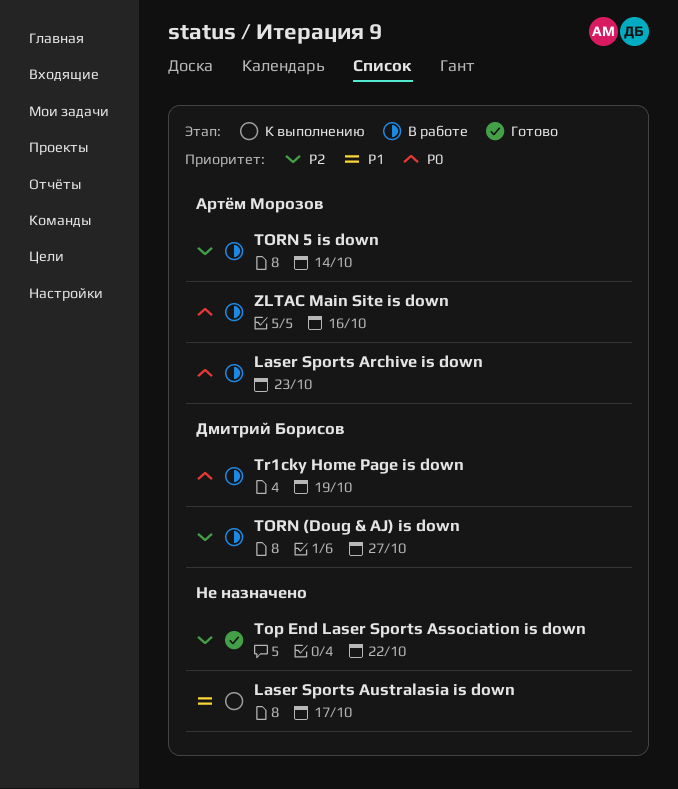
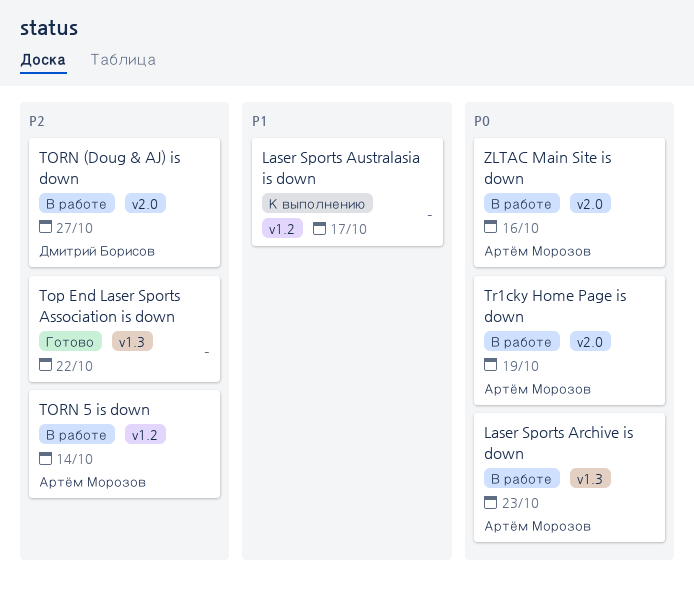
Tr1cky Home Page is down, owner: Дмитрий Борисов -> Артём Морозов

